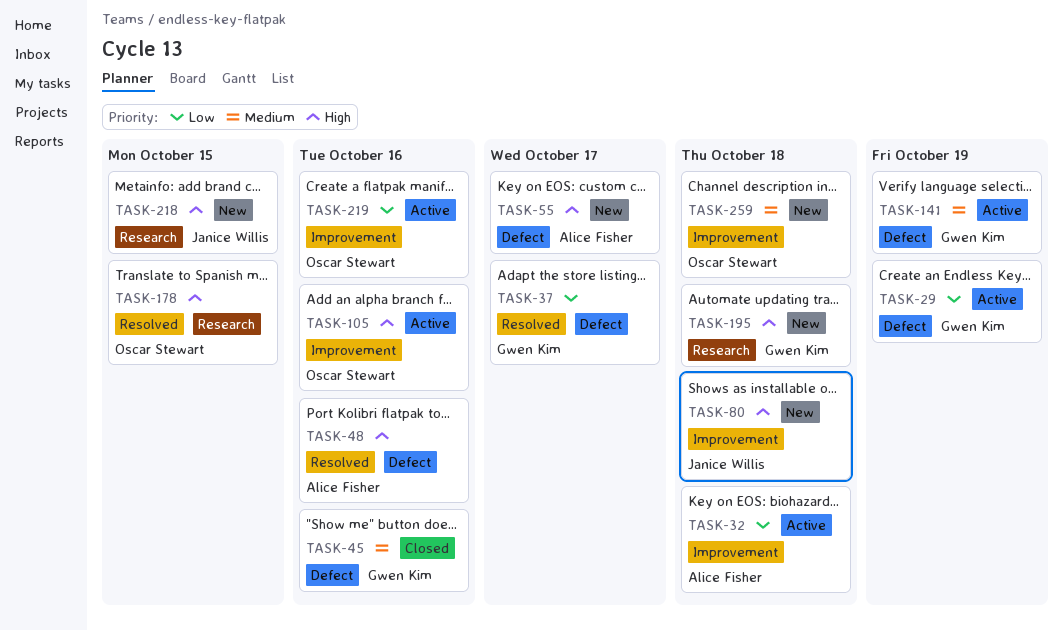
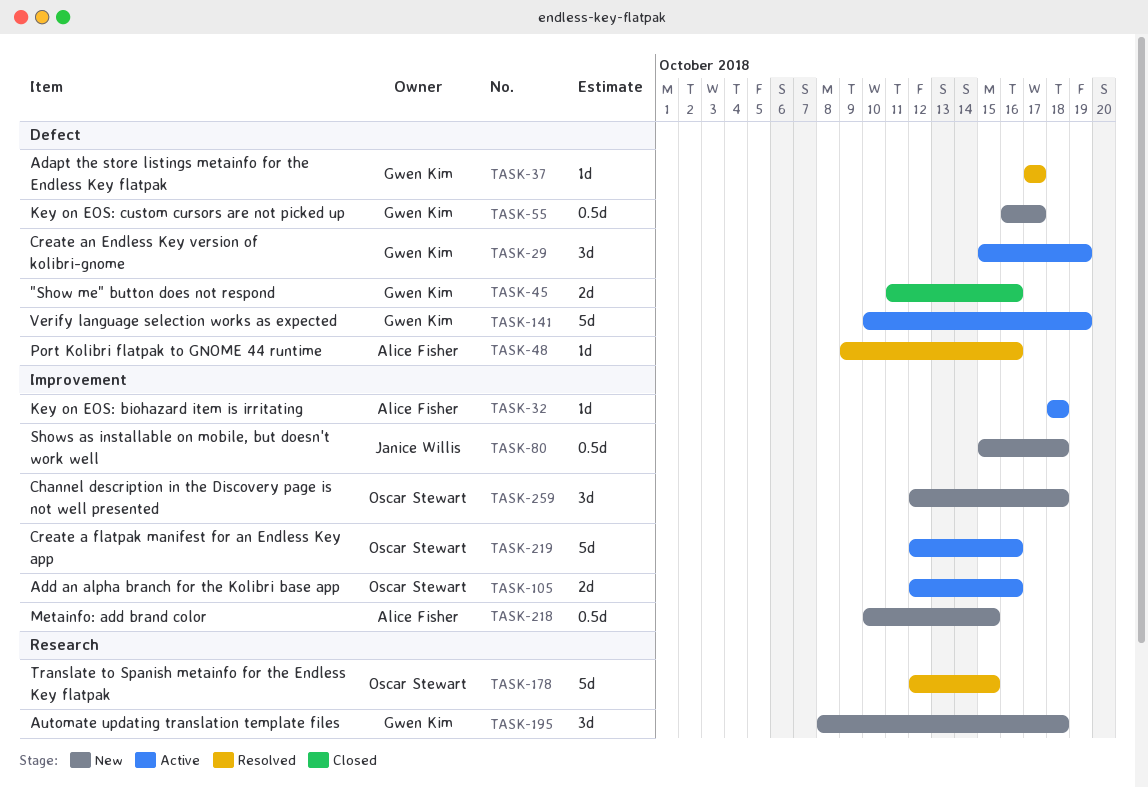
TASK-55, owner: Alice Fisher -> Gwen Kim
TASK-218, owner: Janice Willis -> Alice Fisher
TASK-218, label: Research -> Improvement

